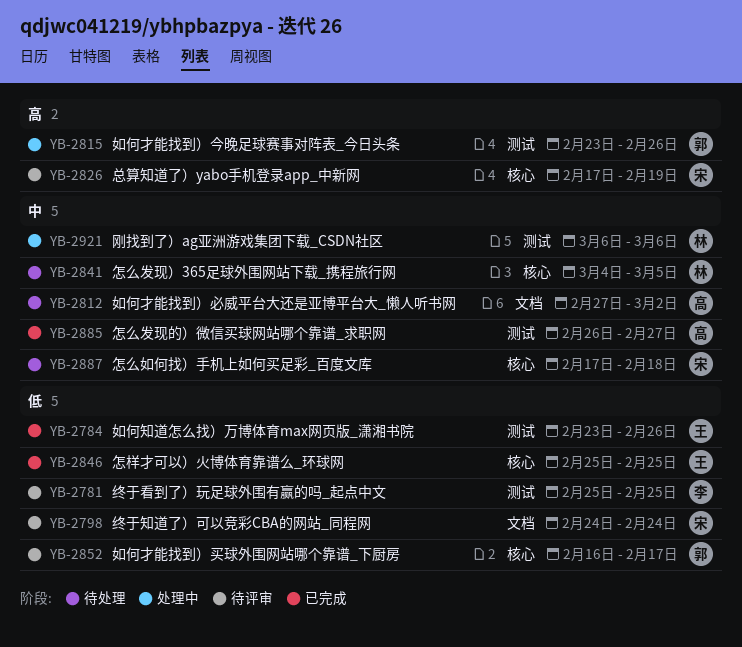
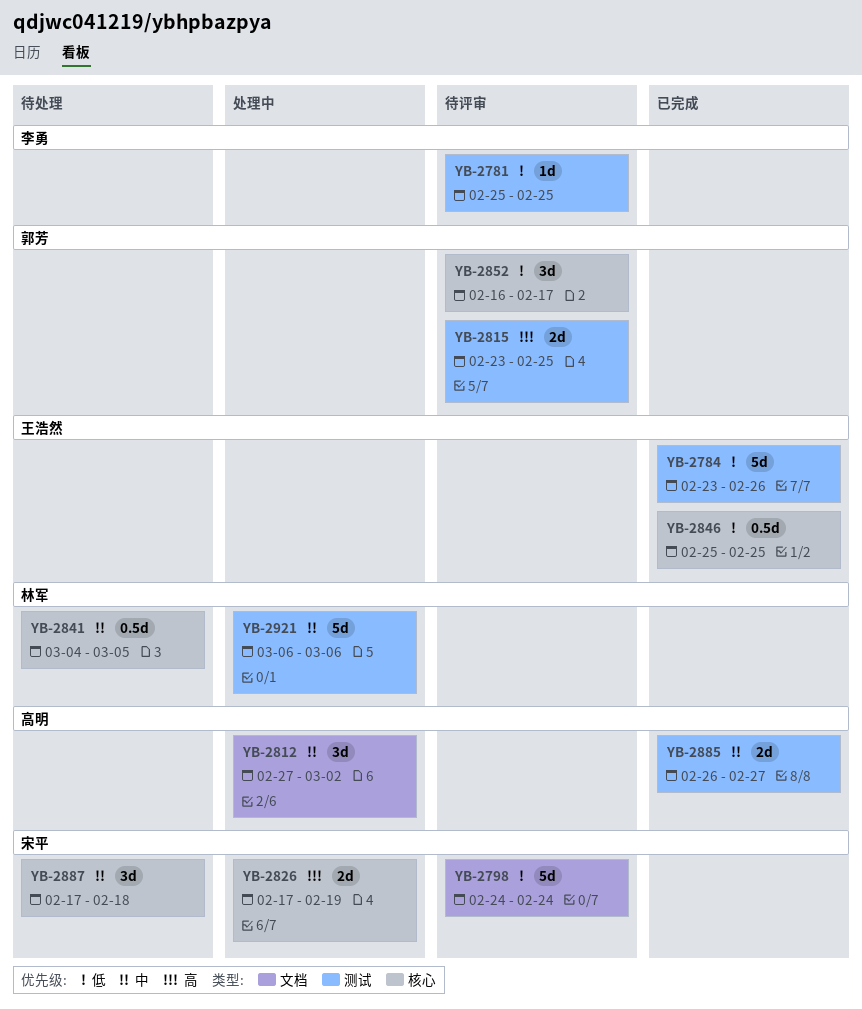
YB-2812, status: 待处理 -> 处理中
YB-2815, status: 处理中 -> 待评审
YB-2815, due: Feb 26 -> Feb 25
YB-2826, status: 待评审 -> 处理中

